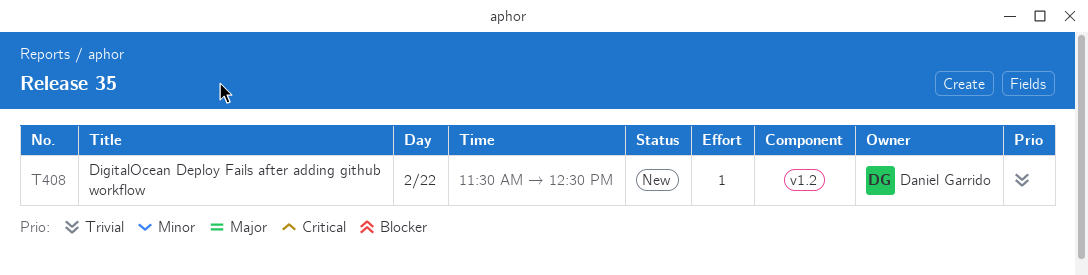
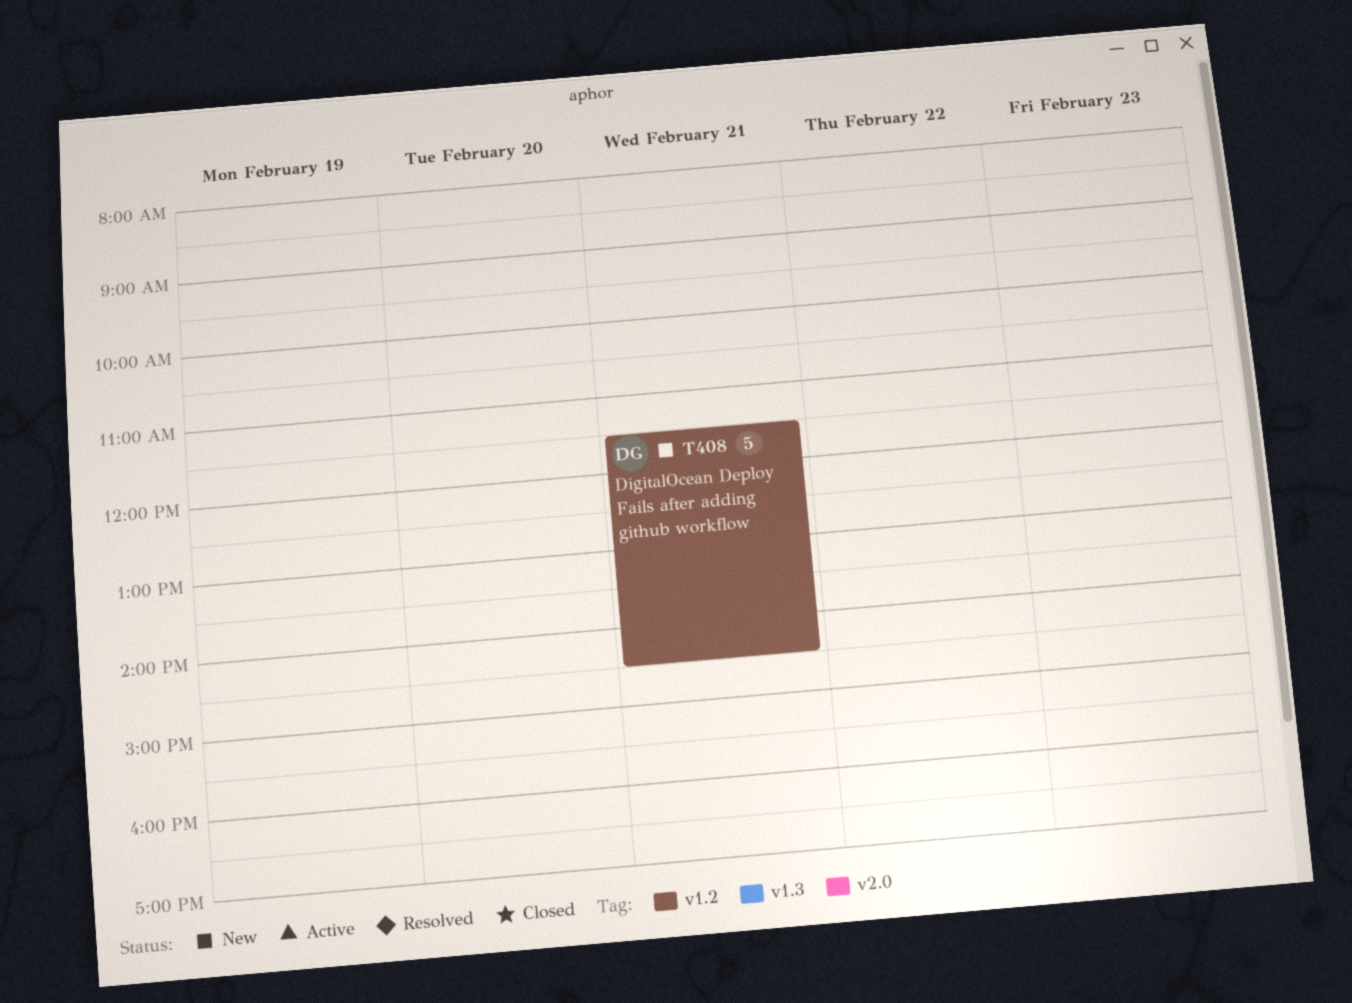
T408, estimate: 1 -> 5
T408, day: Feb 22 -> Feb 21
T408, ends: 12:30 -> 14:30

